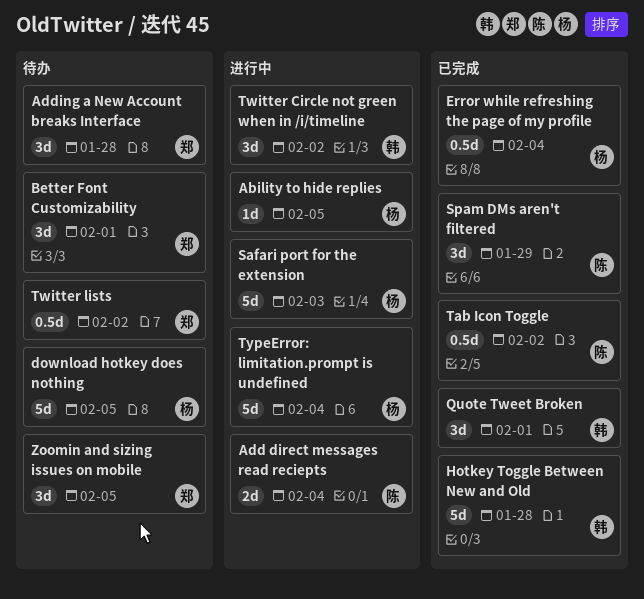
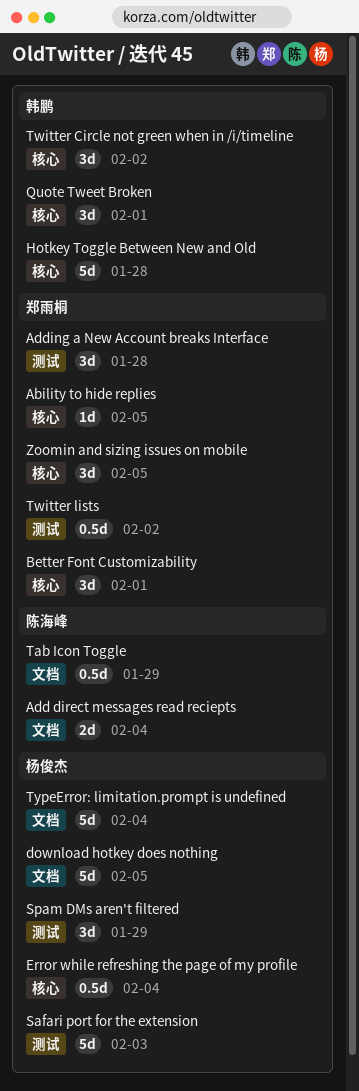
Ability to hide replies, owner: 杨俊杰 -> 郑雨桐
Spam DMs aren't filtered, owner: 陈海峰 -> 杨俊杰
Tab Icon Toggle, due: Feb 2 -> Jan 29

